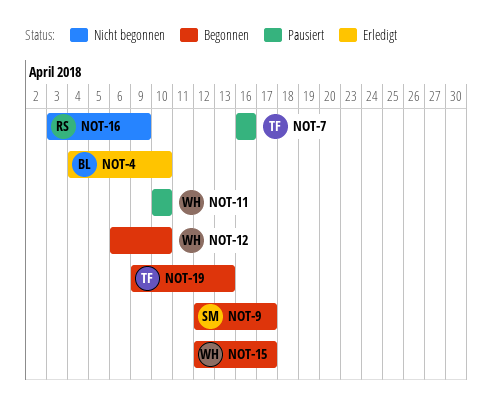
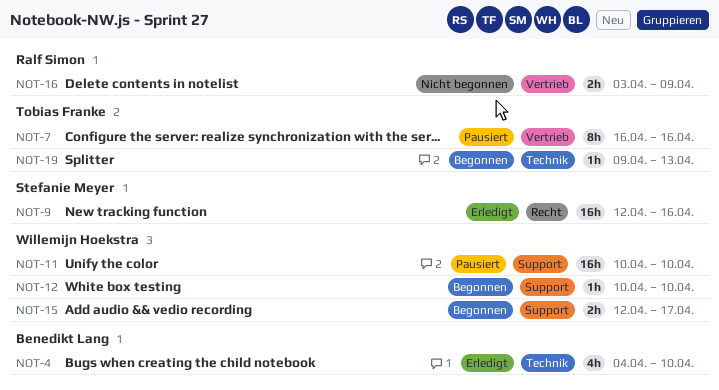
NOT-9, status: Begonnen -> Erledigt
NOT-9, due: Apr 17 -> Apr 16
NOT-12, start: Apr 6 -> Apr 10

